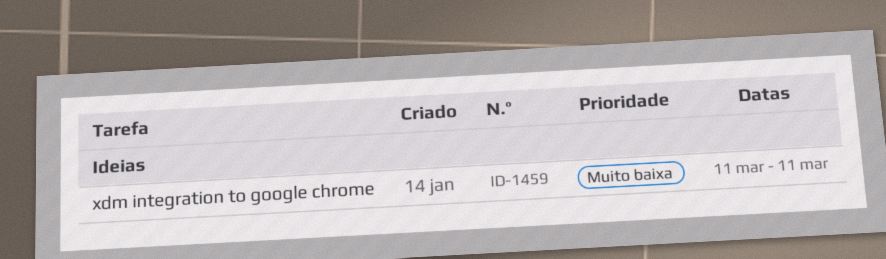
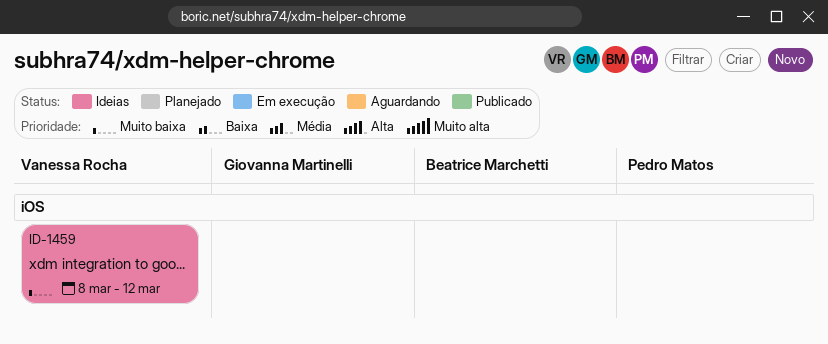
ID-1459, start: Mar 11 -> Mar 8
ID-1459, due: Mar 11 -> Mar 12

